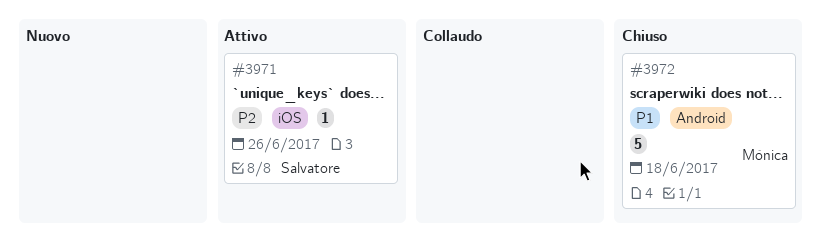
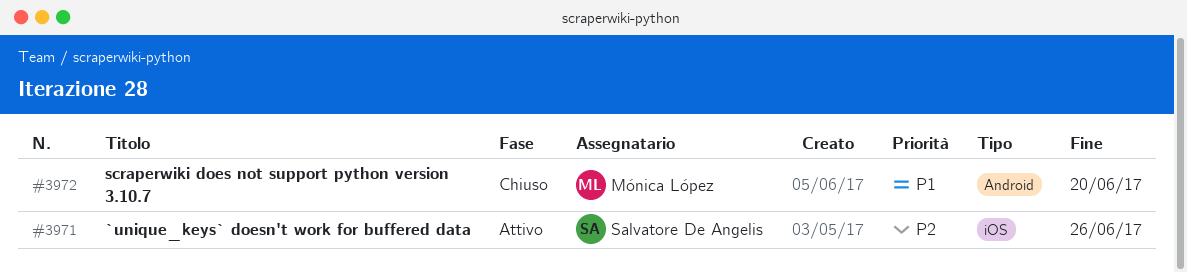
#3972, due: Jun 18 -> Jun 20

